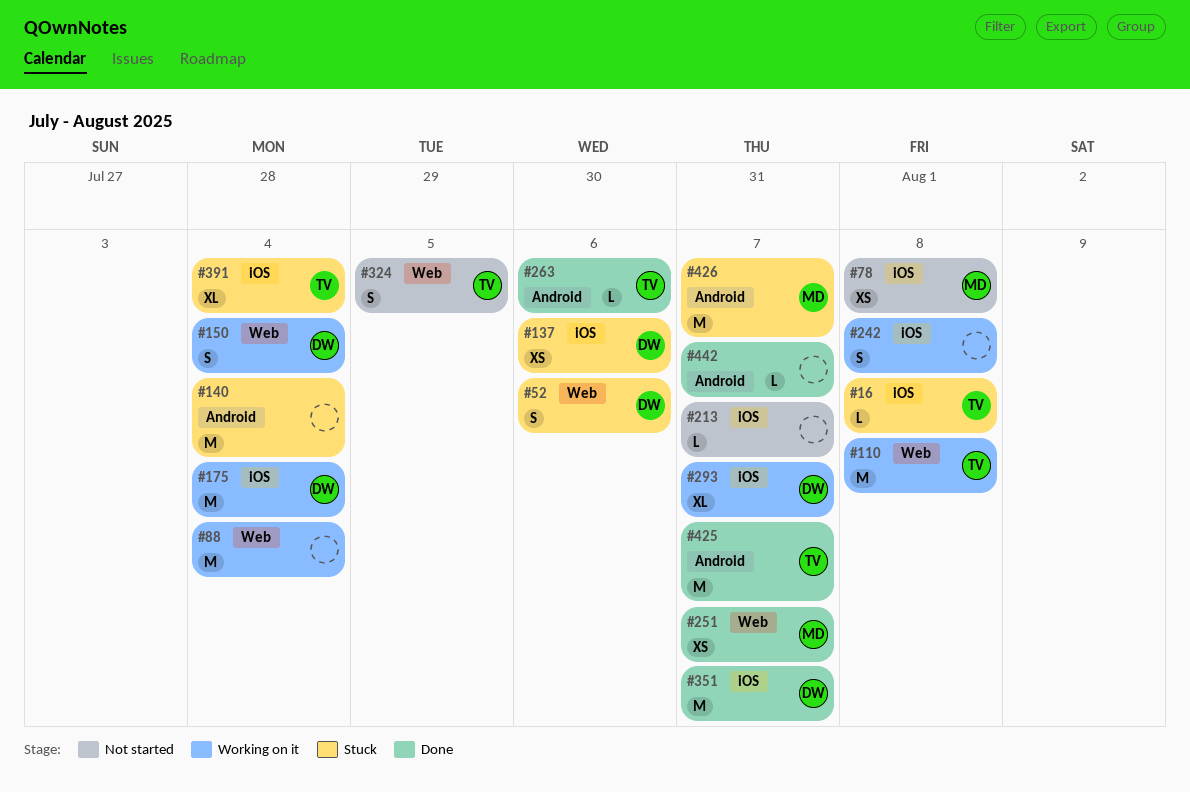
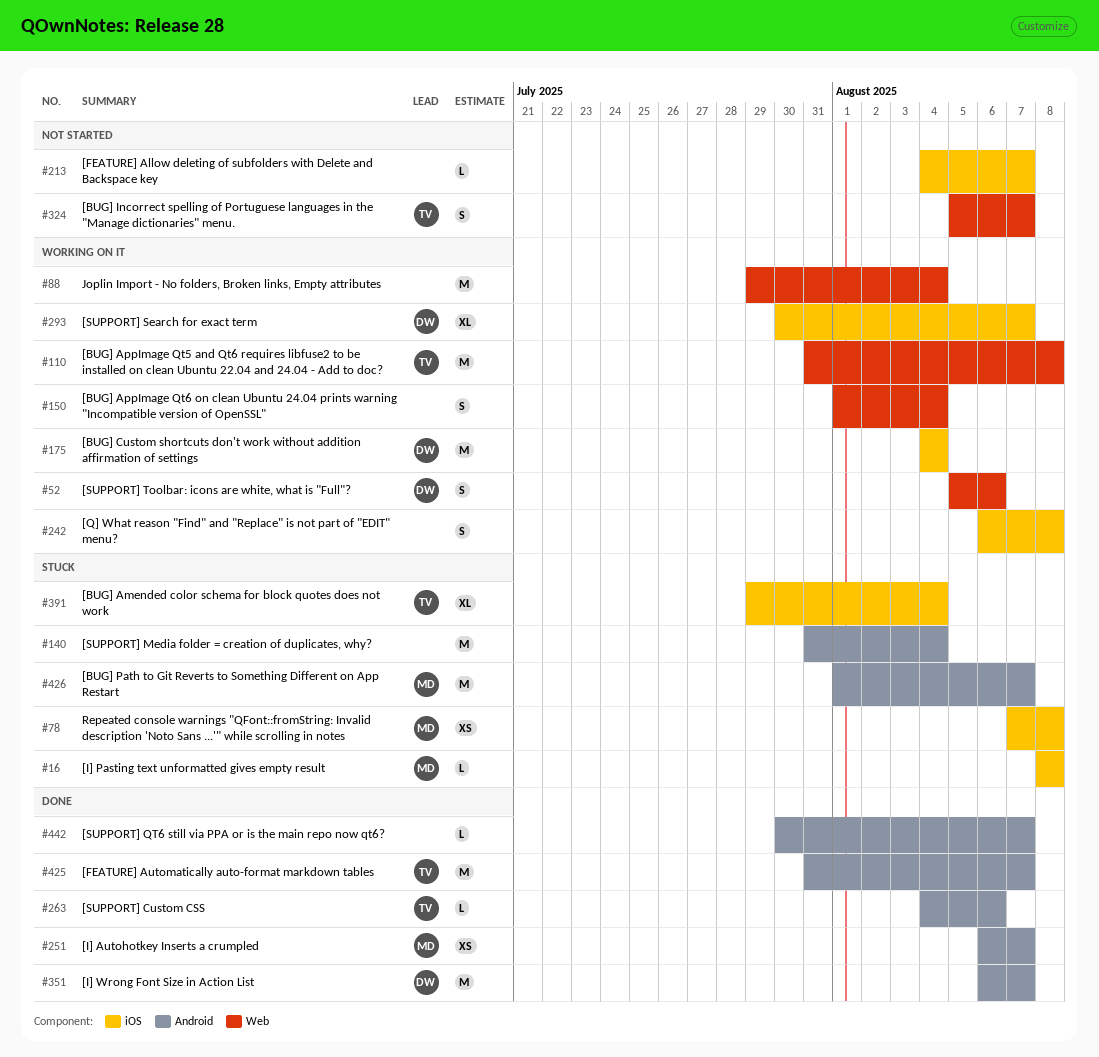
#16, owner: TV -> MD
#52, status: Stuck -> Working on it
#78, status: Not started -> Stuck
#137: present -> none
#150, owner: DW -> none
#251, label: Web -> Android
#324, due: Aug 5 -> Aug 7
#351, label: iOS -> Android

